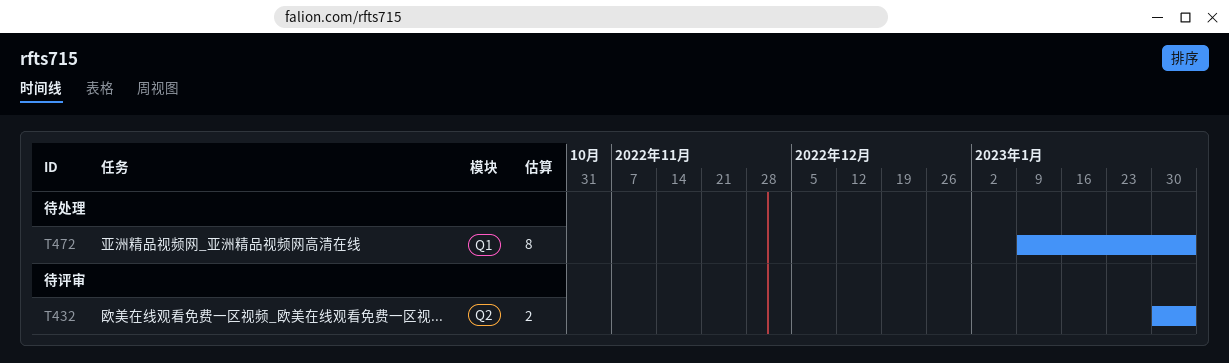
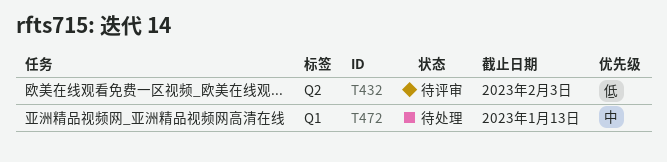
T472, due: Feb 3 -> Jan 13

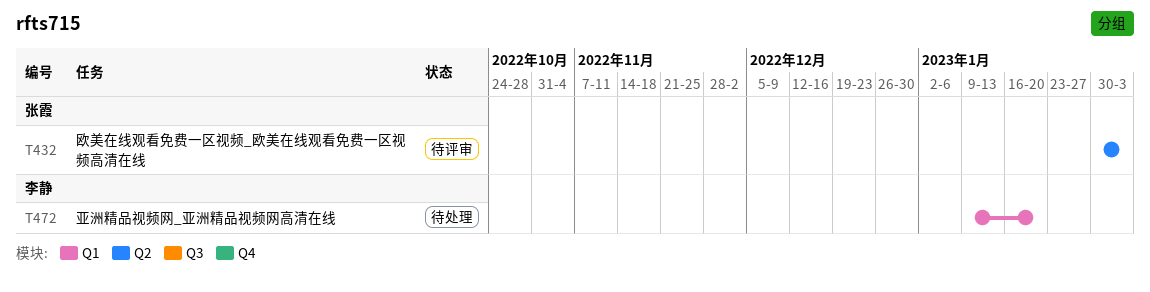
T472, due: Jan 13 -> Jan 20

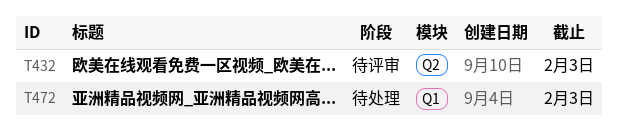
T472, due: Jan 20 -> Feb 3

